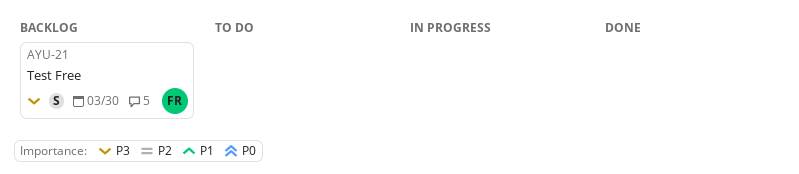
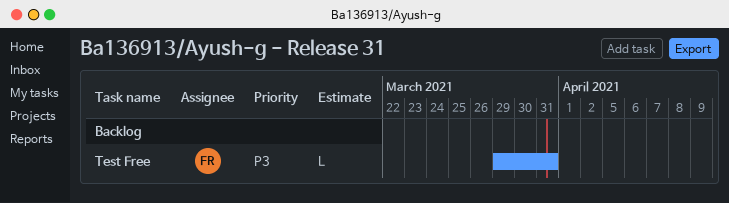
Test Free, estimate: S -> L
Test Free, due: Mar 30 -> Mar 31

